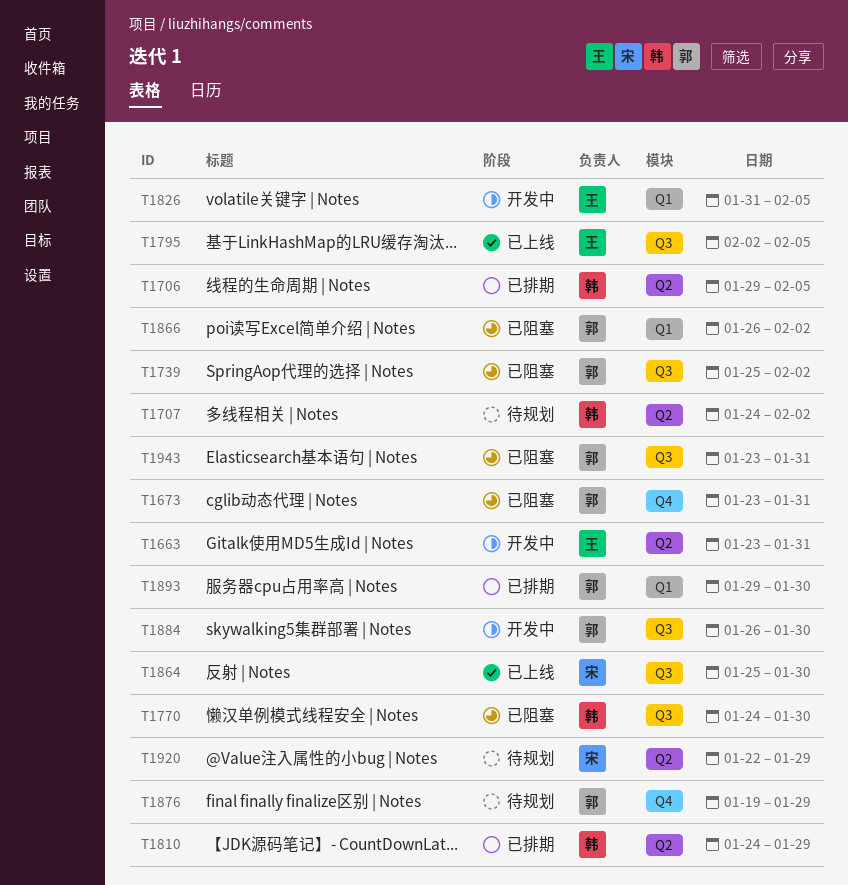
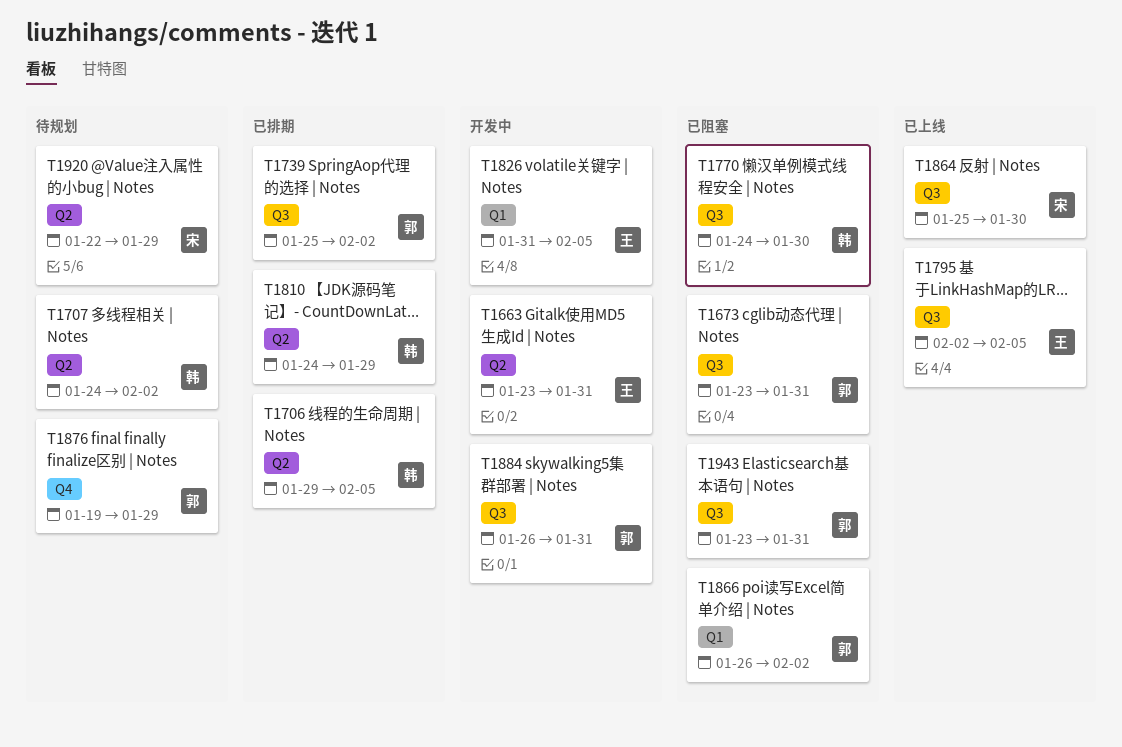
T1673, label: Q4 -> Q3
T1739, status: 已阻塞 -> 已排期
T1884, due: Jan 30 -> Jan 31
T1893: present -> none

